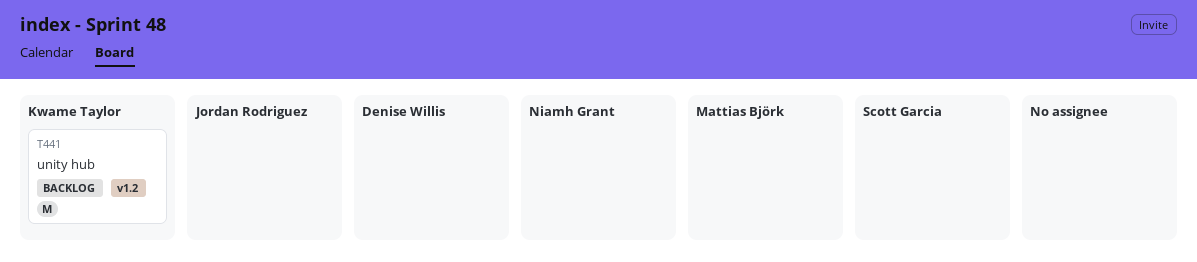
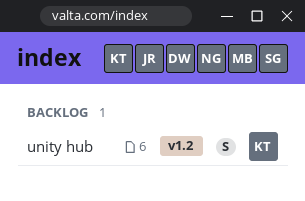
unity hub, estimate: M -> S

